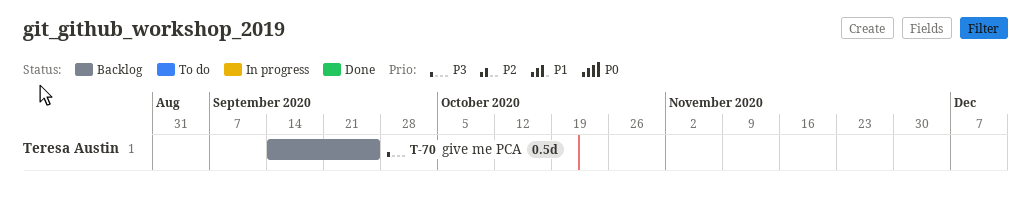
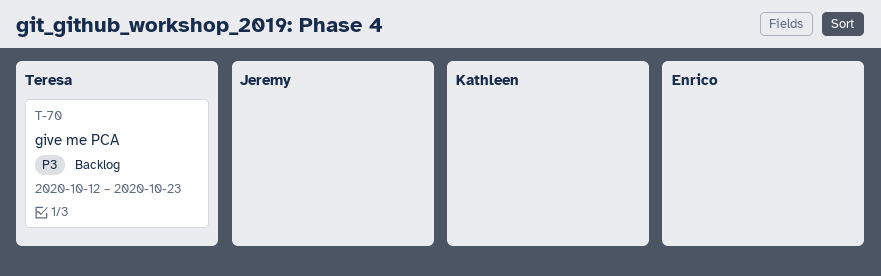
T-70, start: Sep 14 -> Oct 12
T-70, due: Sep 25 -> Oct 23

